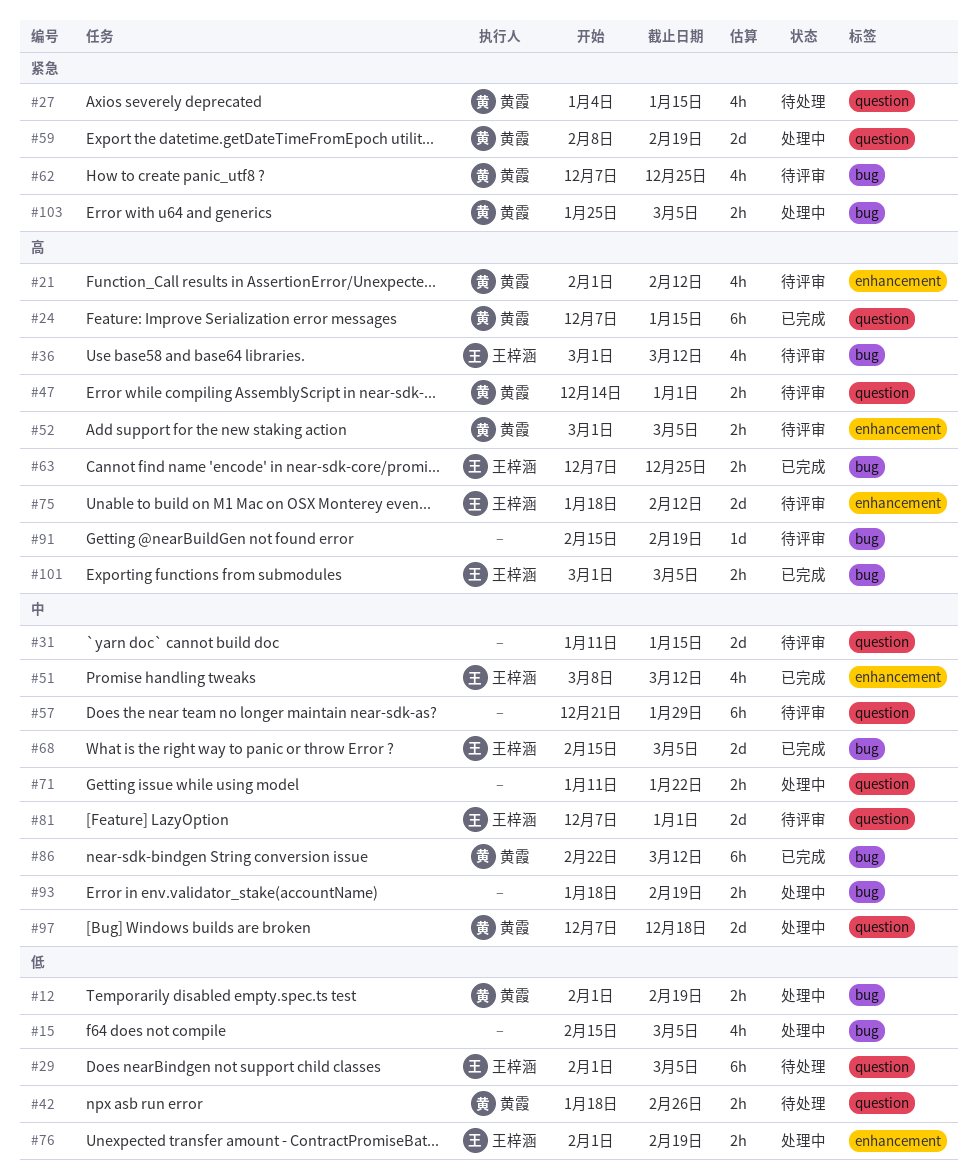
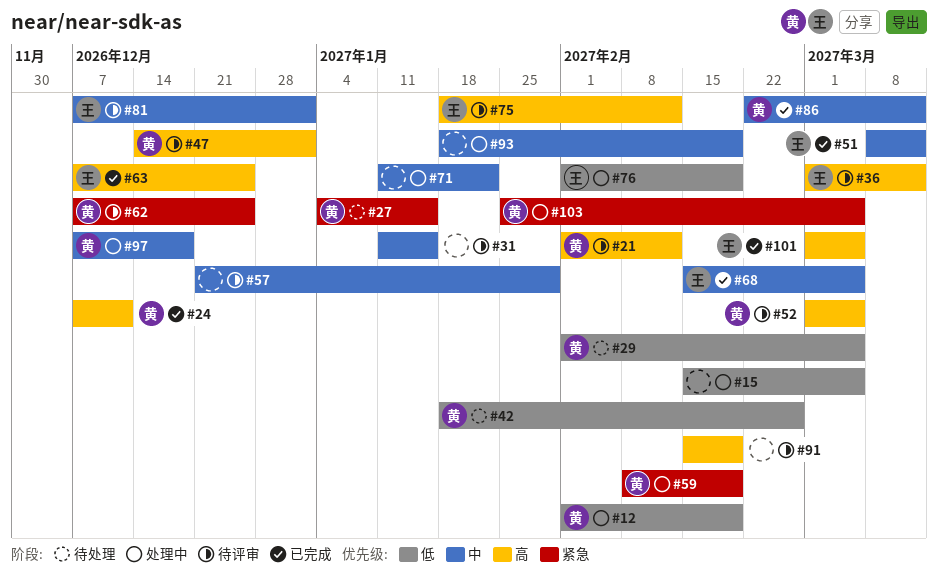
#24, due: Jan 15 -> Dec 11
#29, owner: 王梓涵 -> 黄霞

